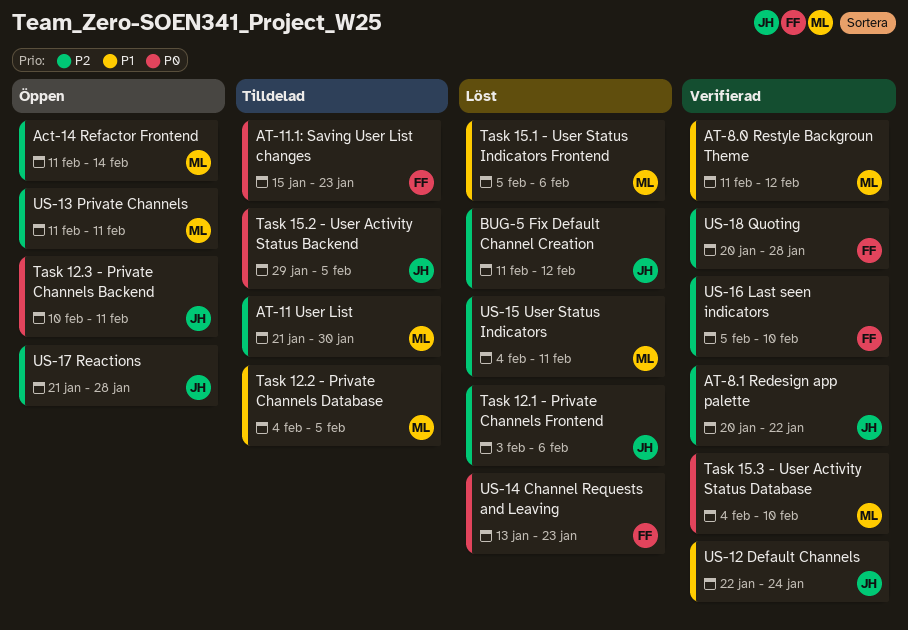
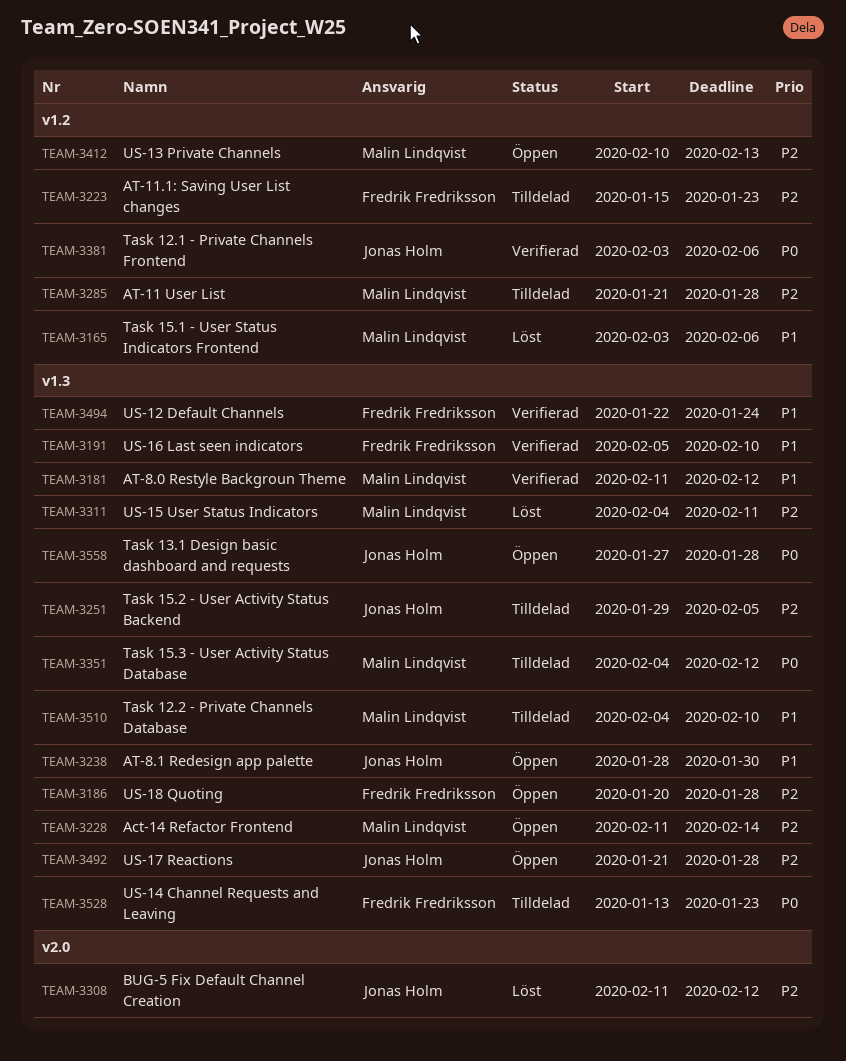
AT-11 User List, due: Jan 30 -> Jan 28
AT-11.1: Saving User List changes, priority: P0 -> P2
AT-8.1 Redesign app palette, status: Verifierad -> Öppen
AT-8.1 Redesign app palette, priority: P2 -> P1
AT-8.1 Redesign app palette, start: Jan 20 -> Jan 28
AT-8.1 Redesign app palette, due: Jan 22 -> Jan 30
Task 12.1 - Private Channels Frontend, status: Löst -> Verifierad
Task 12.1 - Private Channels Frontend, priority: P2 -> P0
Task 12.2 - Private Channels Database, due: Feb 5 -> Feb 10
Task 12.3 - Private Channels Backend: present -> none
Task 13.1 Design basic dashboard and requests: none -> present
Task 15.1 - User Status Indicators Frontend, start: Feb 5 -> Feb 3
Task 15.2 - User Activity Status Backend, priority: P0 -> P2
Task 15.3 - User Activity Status Database, status: Verifierad -> Tilldelad
Task 15.3 - User Activity Status Database, due: Feb 10 -> Feb 12
US-12 Default Channels, owner: Jonas Holm -> Fredrik Fredriksson
US-13 Private Channels, start: Feb 11 -> Feb 10
US-13 Private Channels, due: Feb 11 -> Feb 13
US-14 Channel Requests and Leaving, status: Löst -> Tilldelad
US-16 Last seen indicators, priority: P2 -> P1
US-18 Quoting, status: Verifierad -> Öppen

